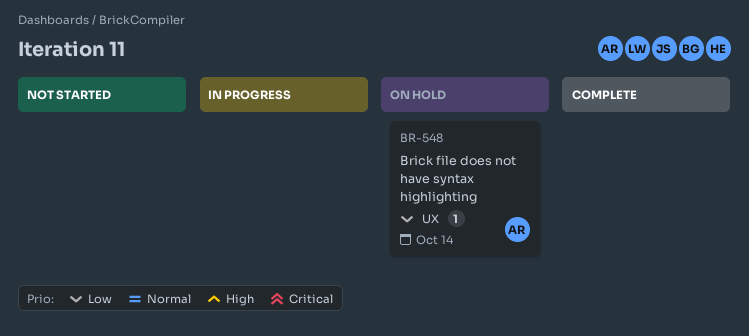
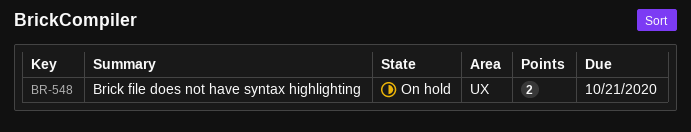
BR-548, estimate: 1 -> 2
BR-548, due: Oct 14 -> Oct 21

